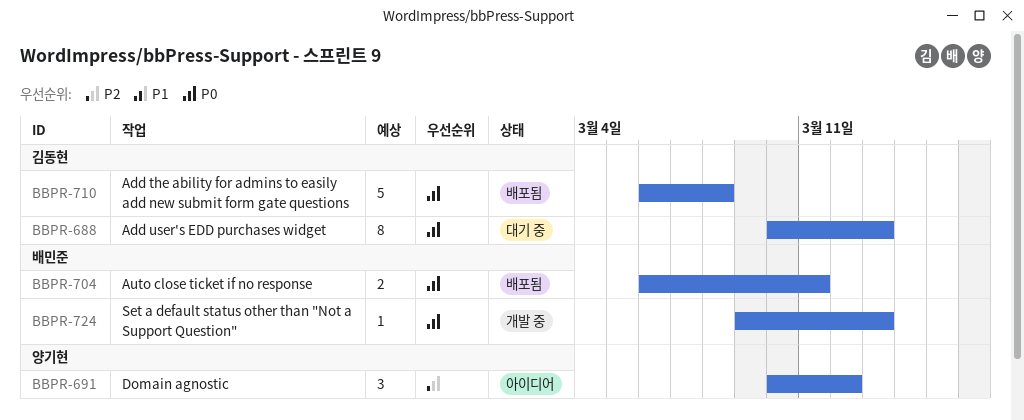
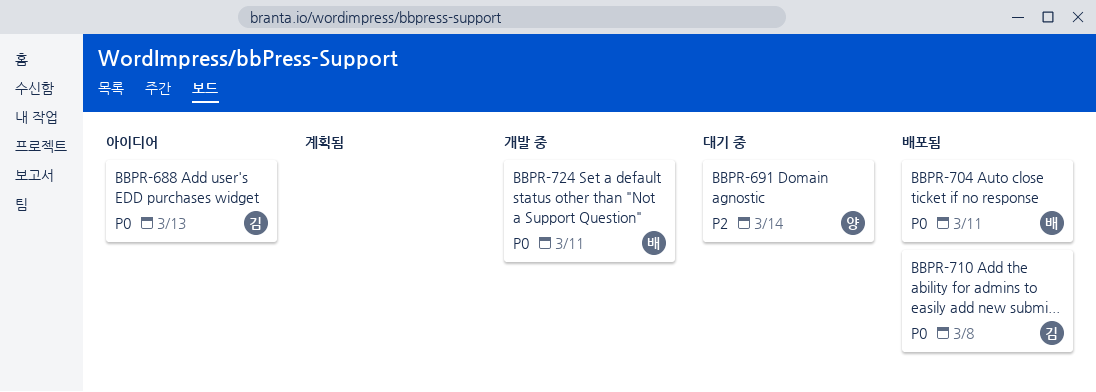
BBPR-688, status: 대기 중 -> 아이디어
BBPR-691, status: 아이디어 -> 대기 중
BBPR-691, due: Mar 12 -> Mar 14
BBPR-724, due: Mar 13 -> Mar 11

